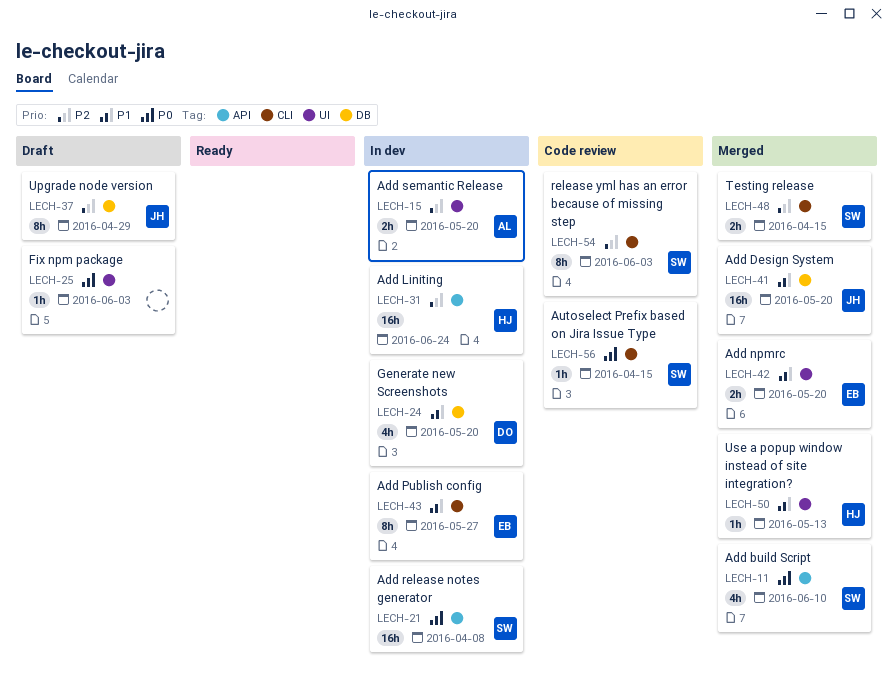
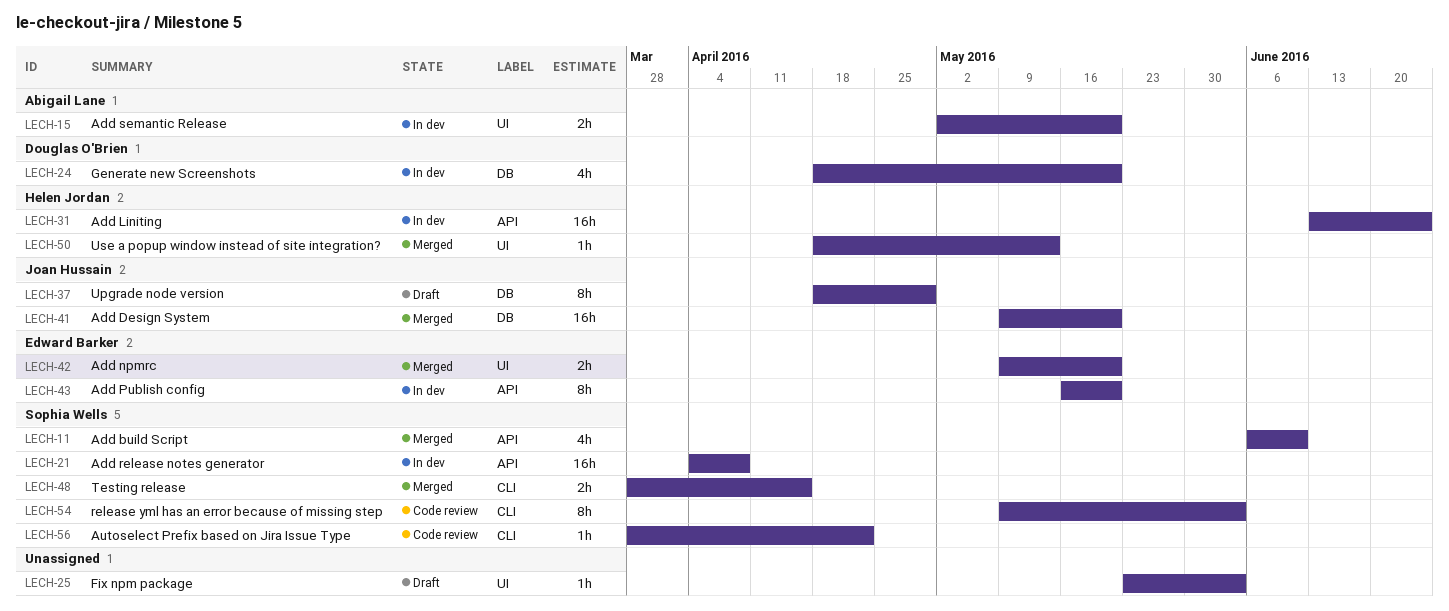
LECH-43, label: CLI -> API
LECH-43, due: May 27 -> May 20
LECH-56, due: Apr 15 -> Apr 22

